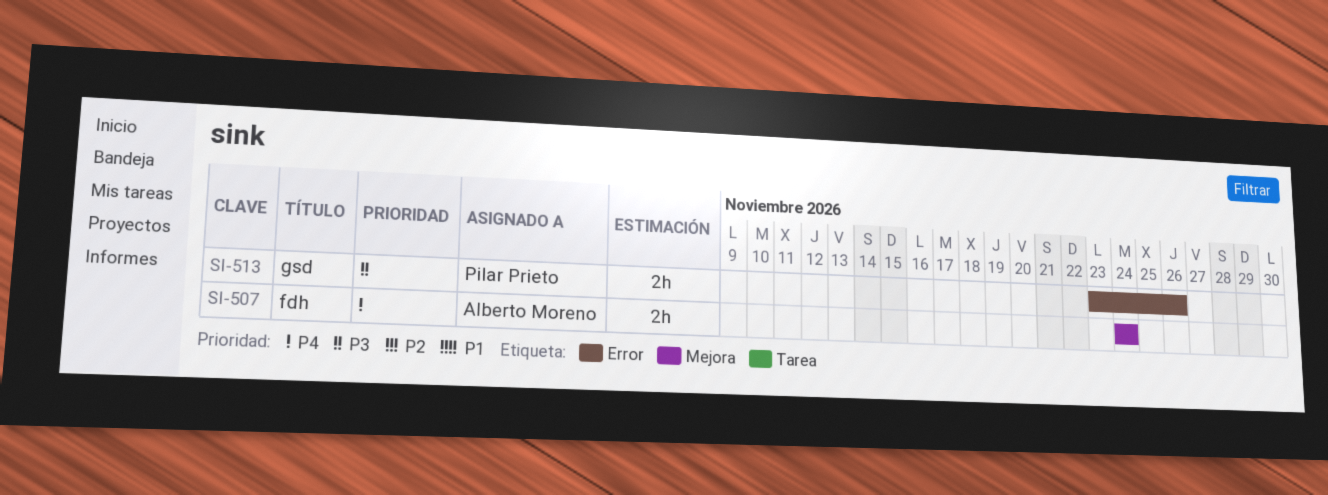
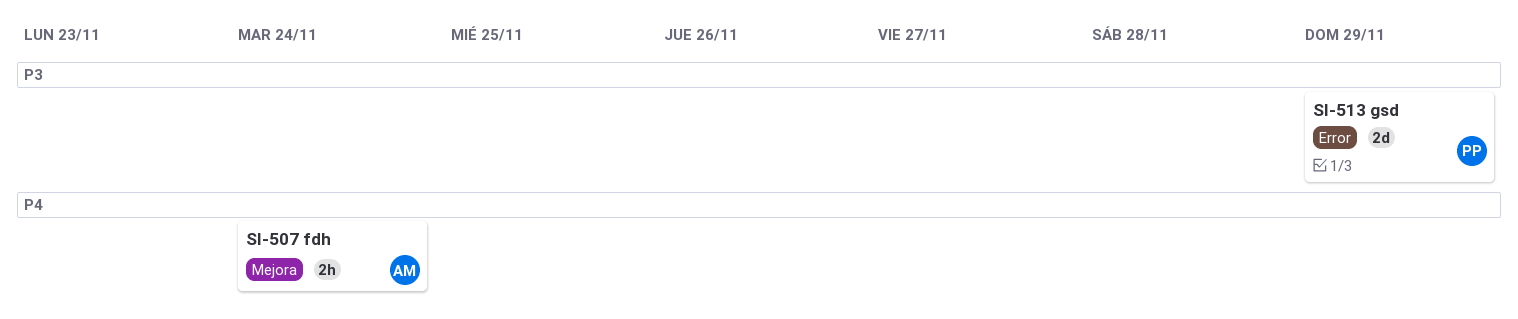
SI-513, estimate: 2h -> 2d
SI-513, due: Nov 26 -> Nov 29

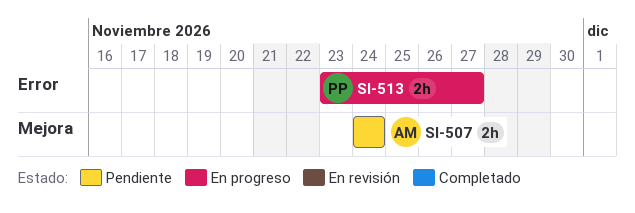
SI-513, estimate: 2d -> 2h
SI-513, due: Nov 29 -> Nov 27

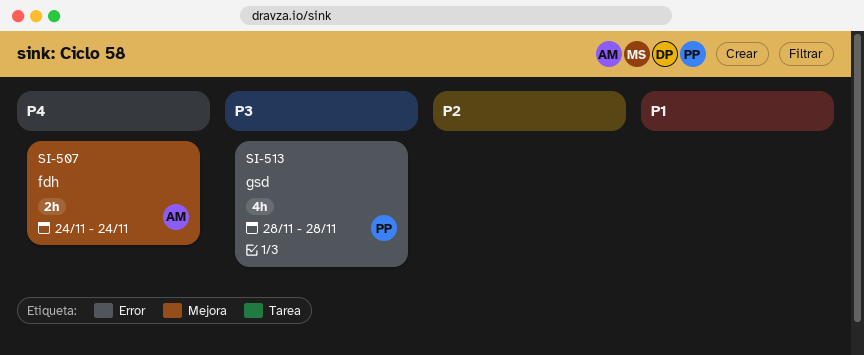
SI-513, estimate: 2h -> 4h
SI-513, start: Nov 23 -> Nov 28
SI-513, due: Nov 27 -> Nov 28

